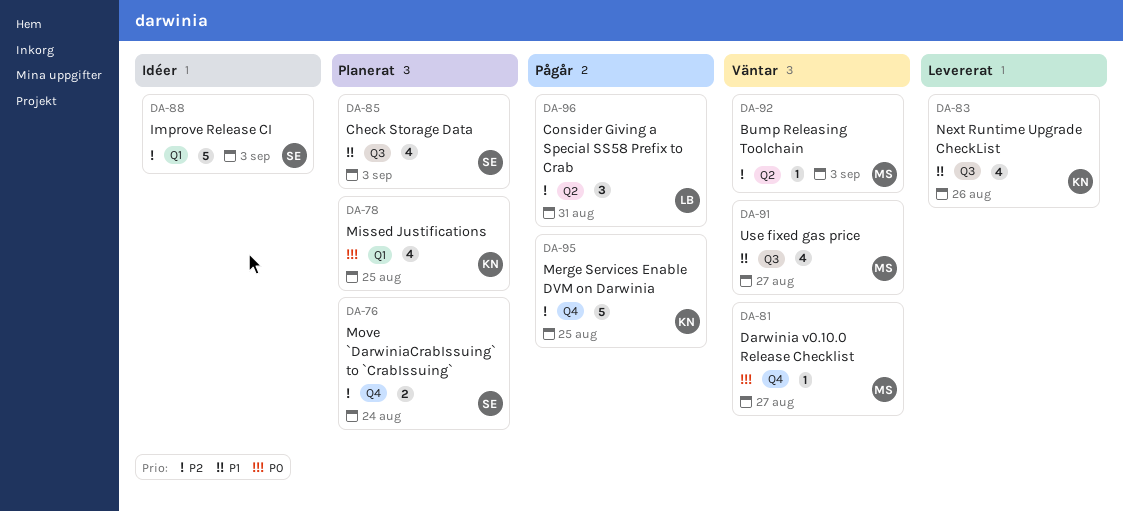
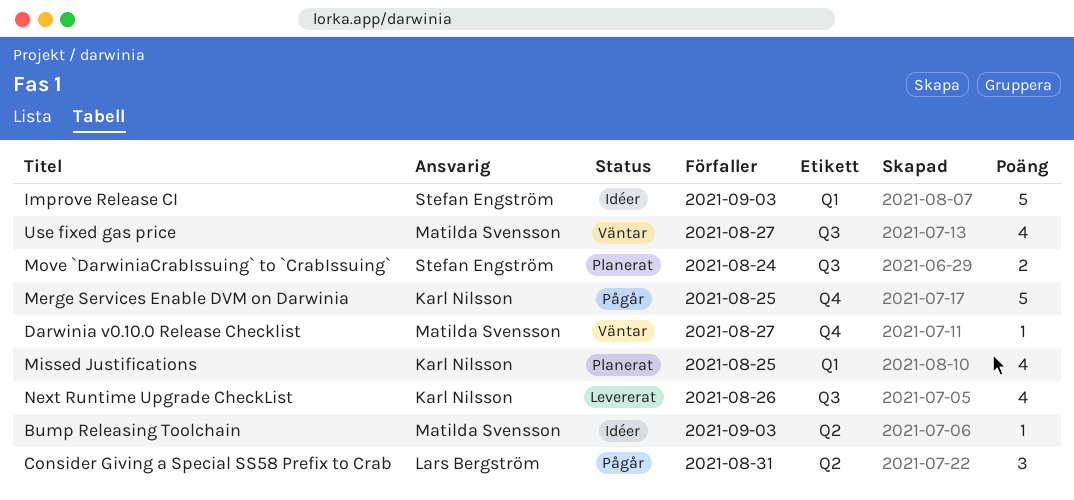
Bump Releasing Toolchain, status: Väntar -> Idéer
Check Storage Data: present -> none
Move `DarwiniaCrabIssuing` to `CrabIssuing`, label: Q4 -> Q3

